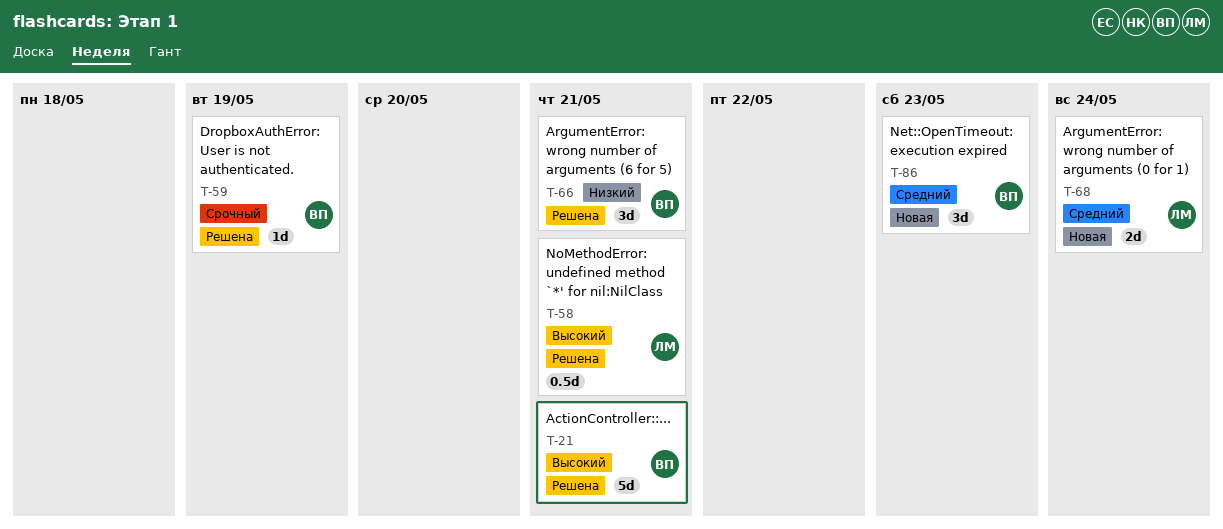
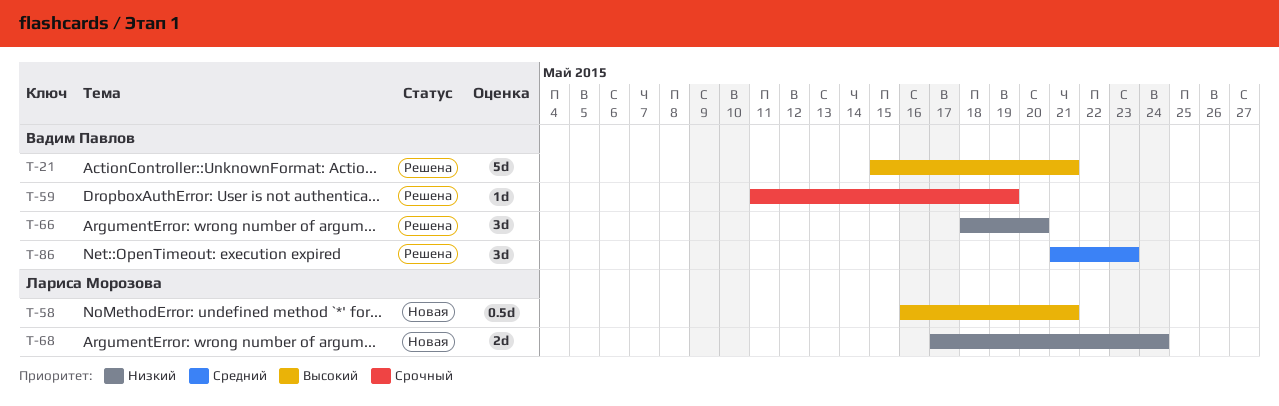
T-58, status: Решена -> Новая
T-66, due: May 21 -> May 20
T-68, priority: Средний -> Низкий
T-86, status: Новая -> Решена

